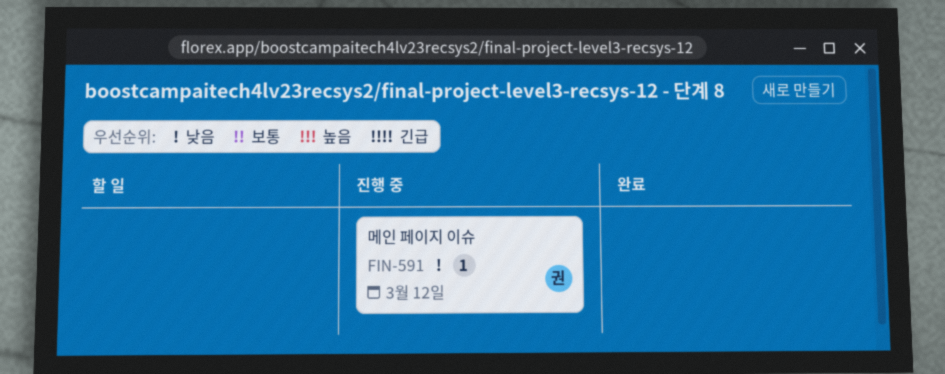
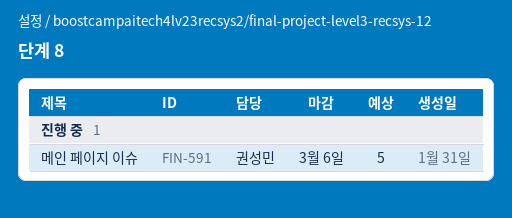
FIN-591, estimate: 1 -> 5
FIN-591, due: Mar 12 -> Mar 6

